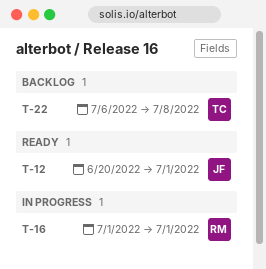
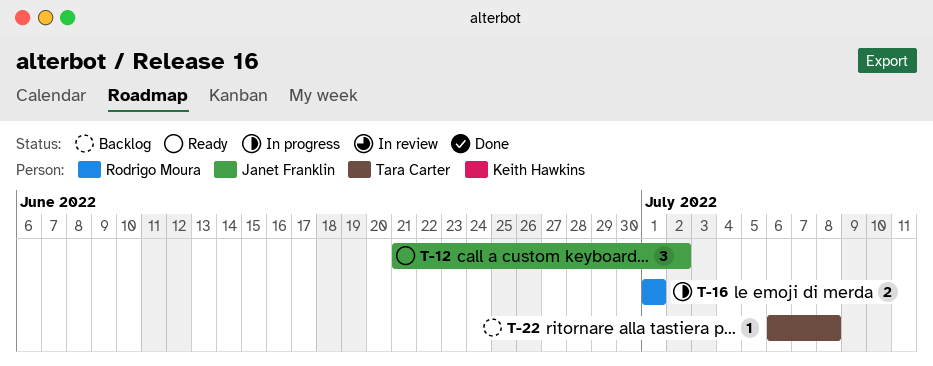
T-12, start: Jun 20 -> Jun 21
T-12, due: Jul 1 -> Jul 2

